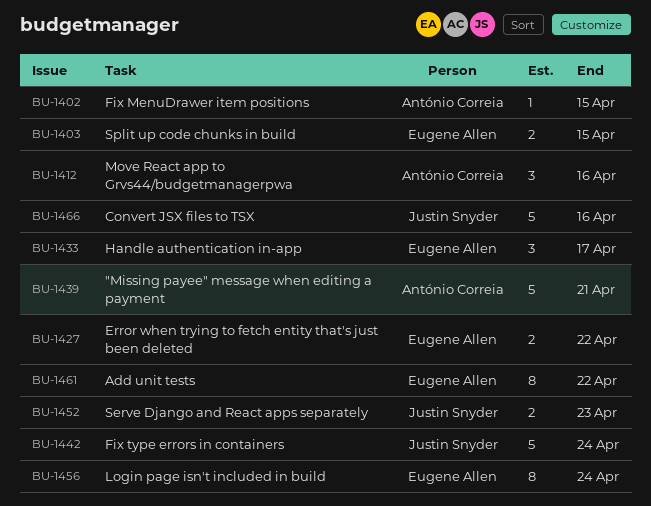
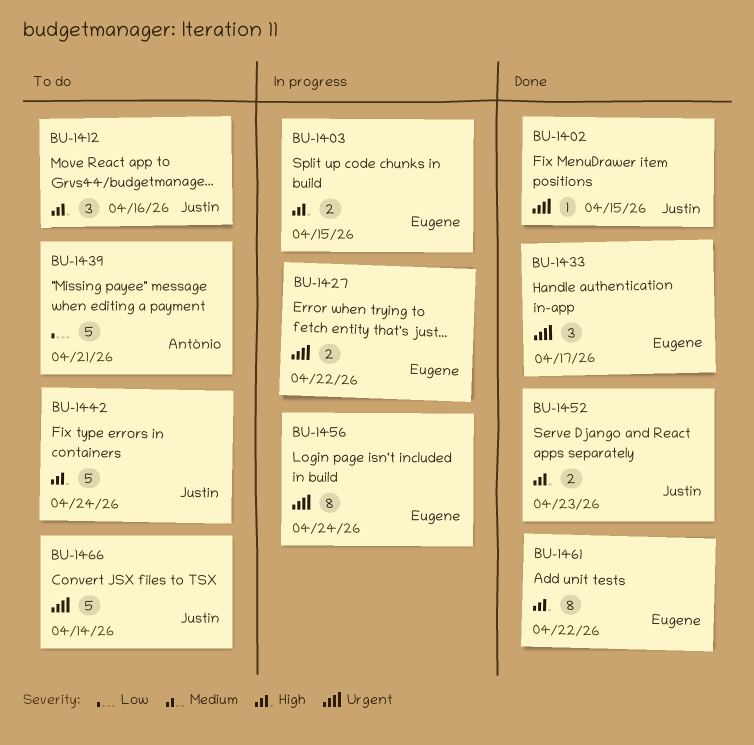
BU-1402, owner: António Correia -> Justin Snyder
BU-1412, owner: António Correia -> Justin Snyder
BU-1466, due: Apr 16 -> Apr 14

